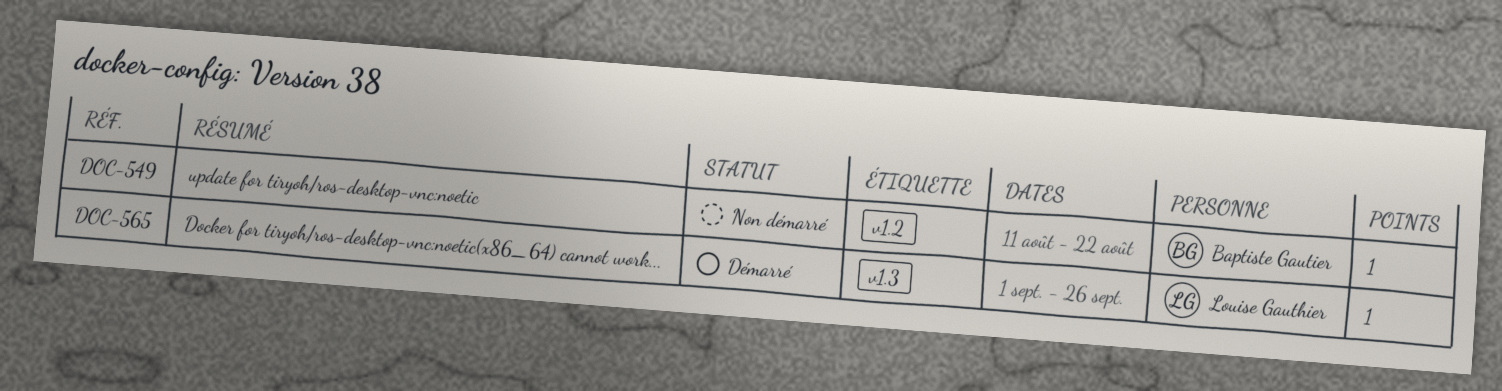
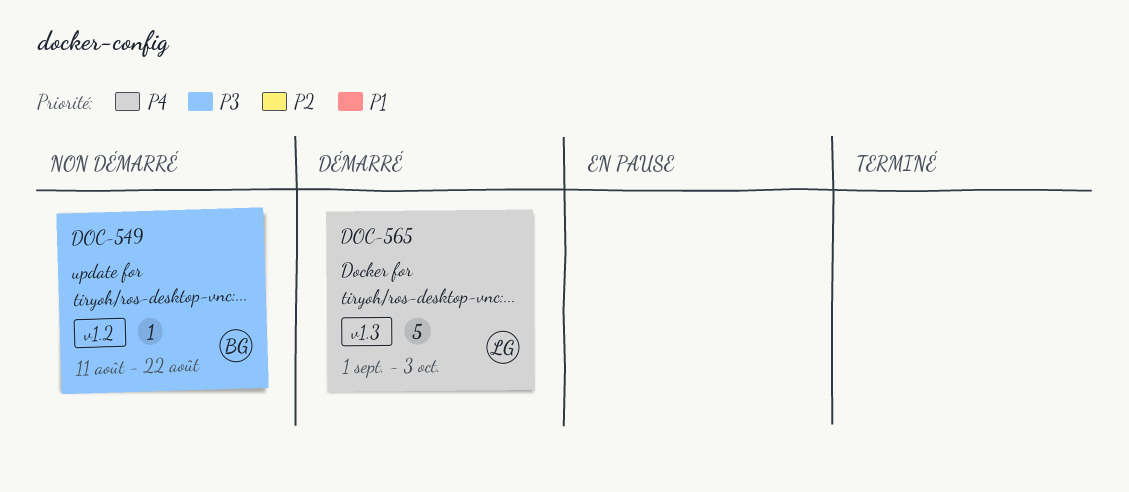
DOC-565, estimate: 1 -> 5
DOC-565, due: Sep 26 -> Oct 3

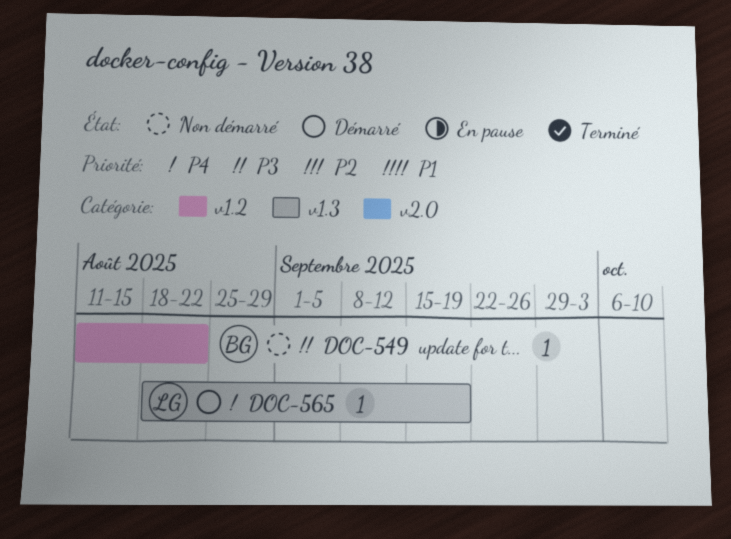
DOC-565, estimate: 5 -> 1
DOC-565, start: Sep 1 -> Aug 18
DOC-565, due: Oct 3 -> Sep 19

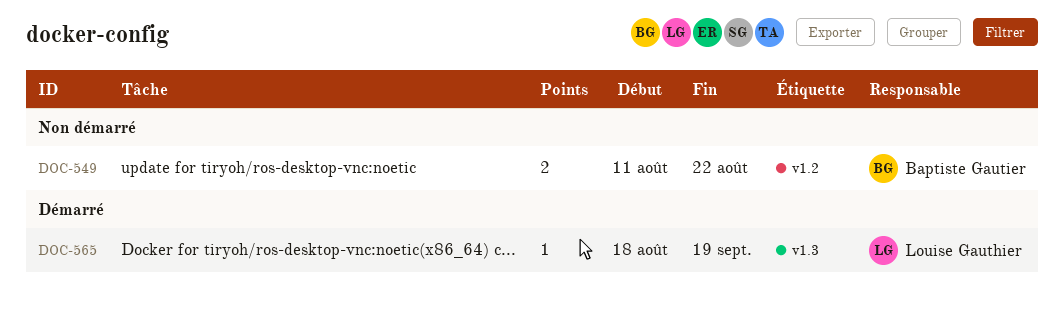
DOC-549, estimate: 1 -> 2

